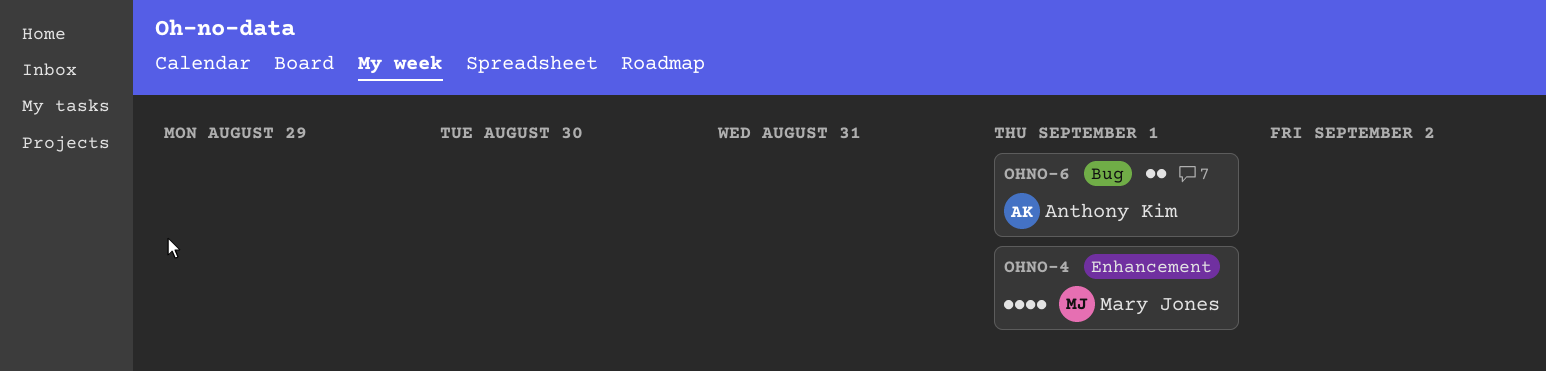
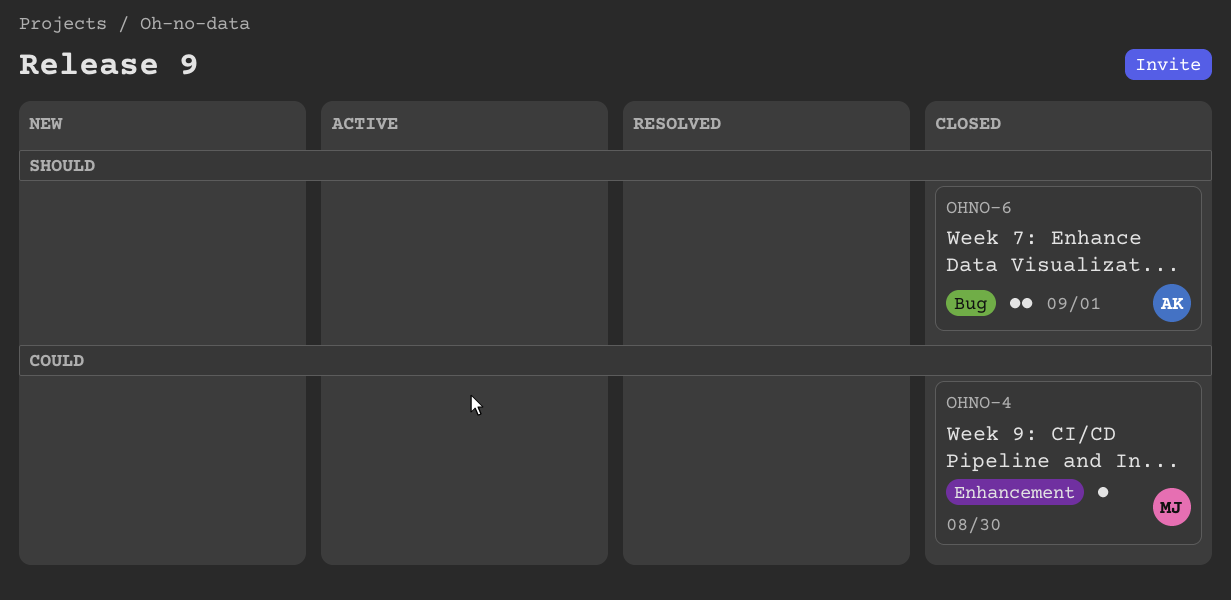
OHNO-4, estimate: 4 -> 1
OHNO-4, due: Sep 1 -> Aug 30

